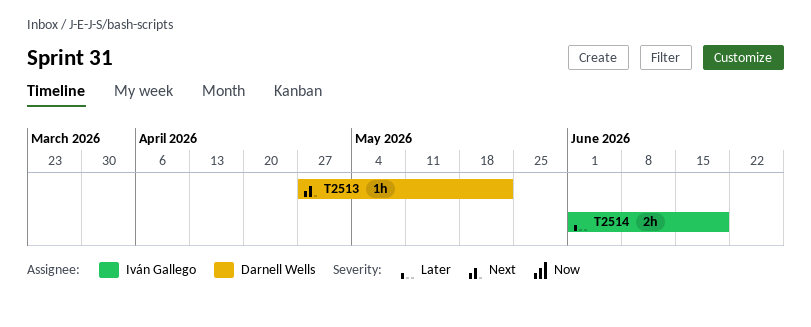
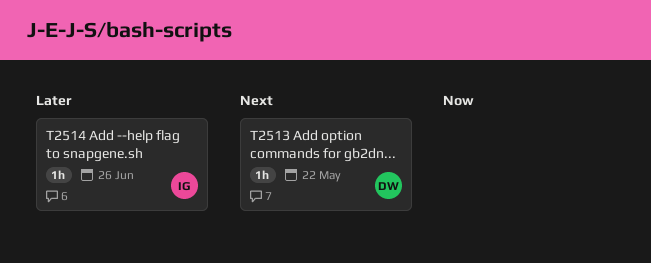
T2514, estimate: 2h -> 1h
T2514, due: Jun 19 -> Jun 26

